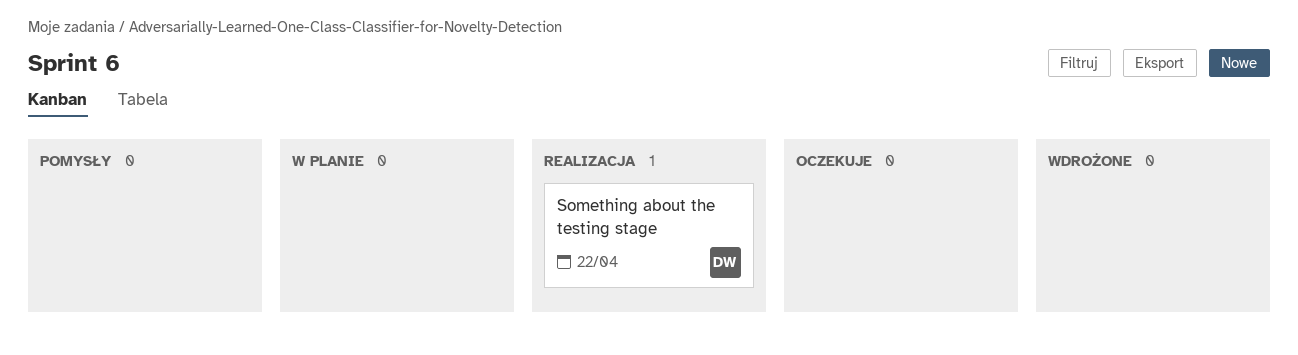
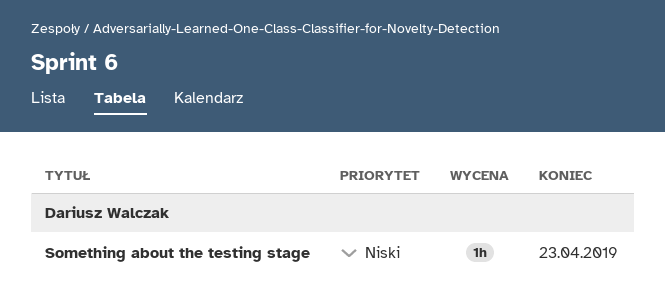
Something about the testing stage, due: Apr 22 -> Apr 23

